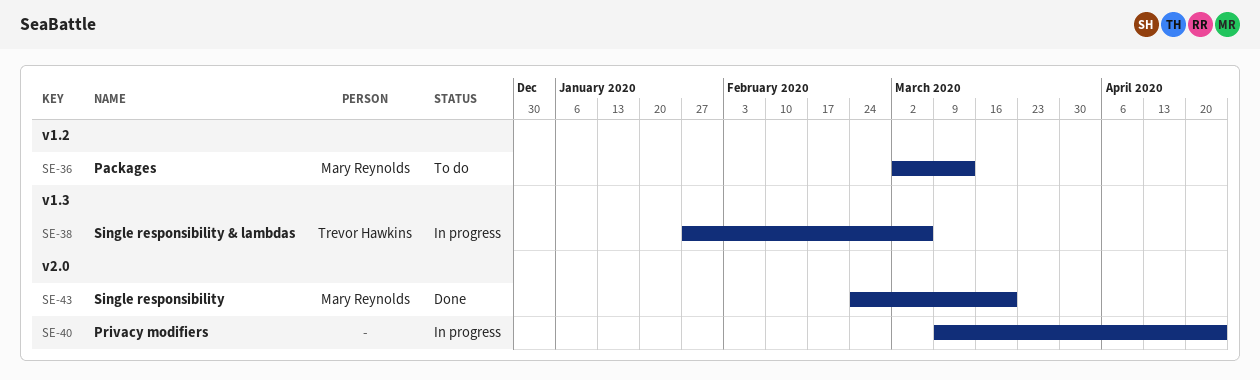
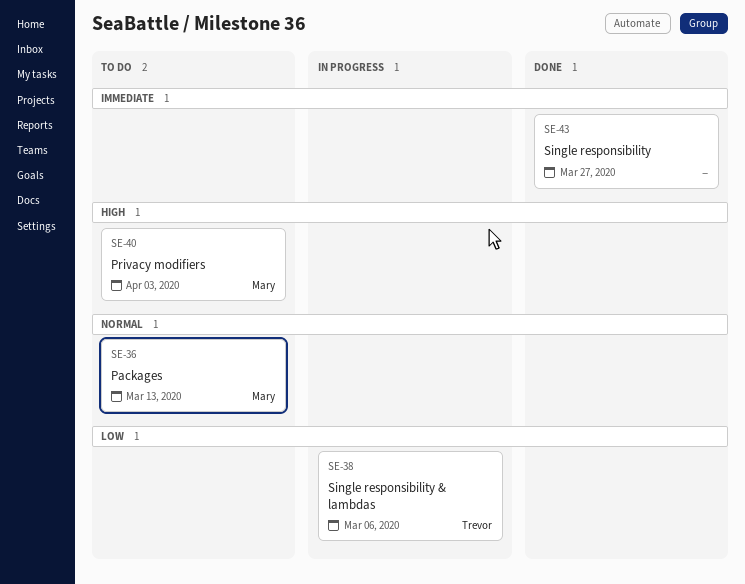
SE-40, status: In progress -> To do
SE-40, owner: none -> Mary Reynolds
SE-40, due: Apr 24 -> Apr 3
SE-43, owner: Mary Reynolds -> none
SE-43, due: Mar 20 -> Mar 27

